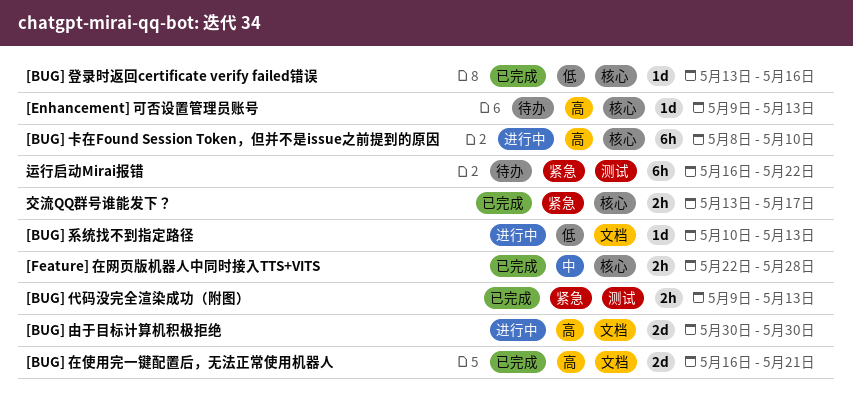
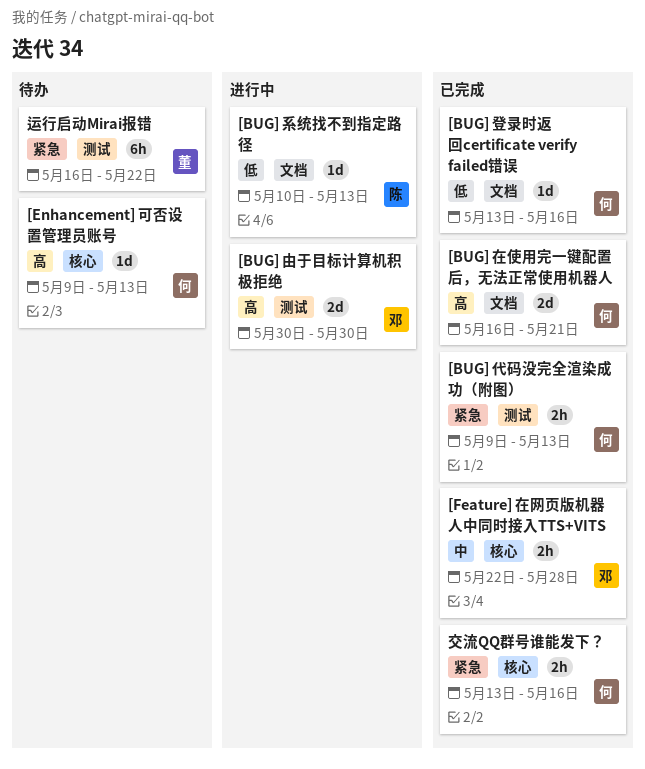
[BUG] 卡在Found Session Token，但并不是issue之前提到的原因: present -> none
[BUG] 由于目标计算机积极拒绝, label: 文档 -> 测试
[BUG] 登录时返回certificate verify failed错误, label: 核心 -> 文档
交流QQ群号谁能发下？, due: May 17 -> May 16

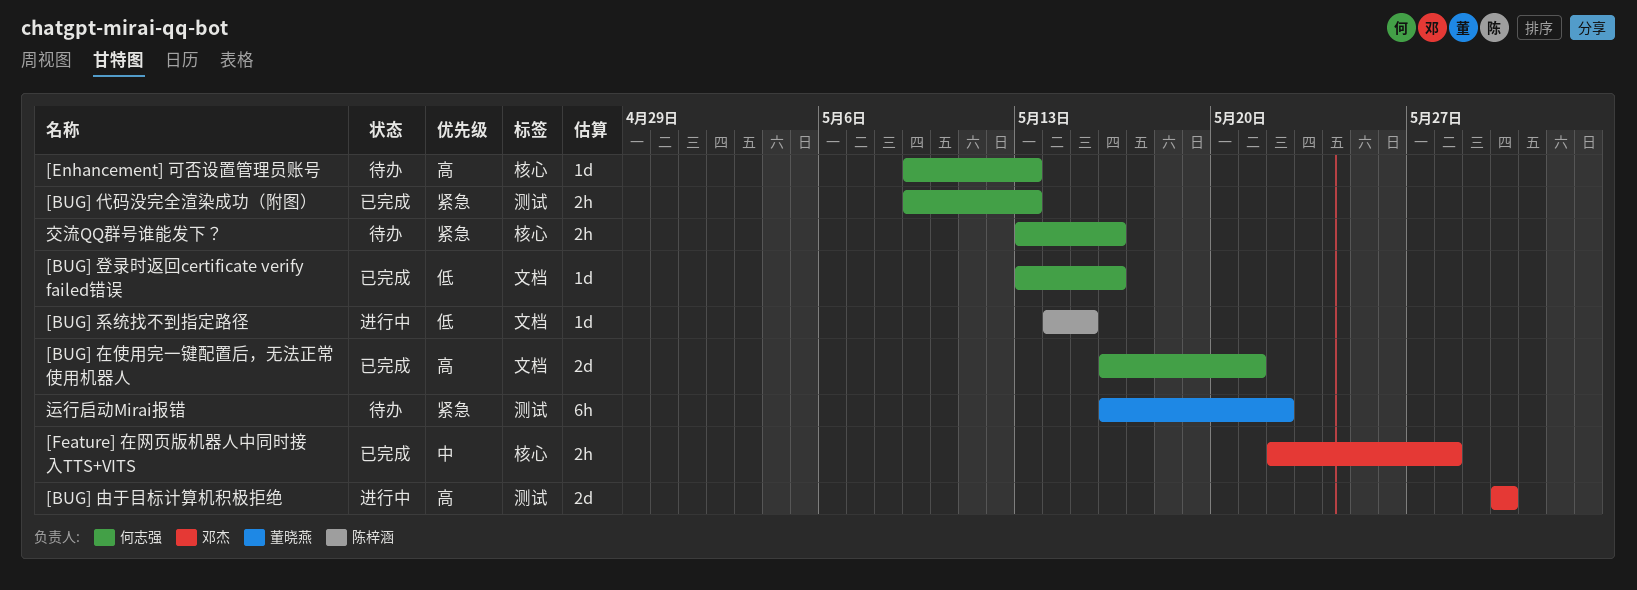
[BUG] 系统找不到指定路径, start: May 10 -> May 14
[BUG] 系统找不到指定路径, due: May 13 -> May 15
交流QQ群号谁能发下？, status: 已完成 -> 待办

